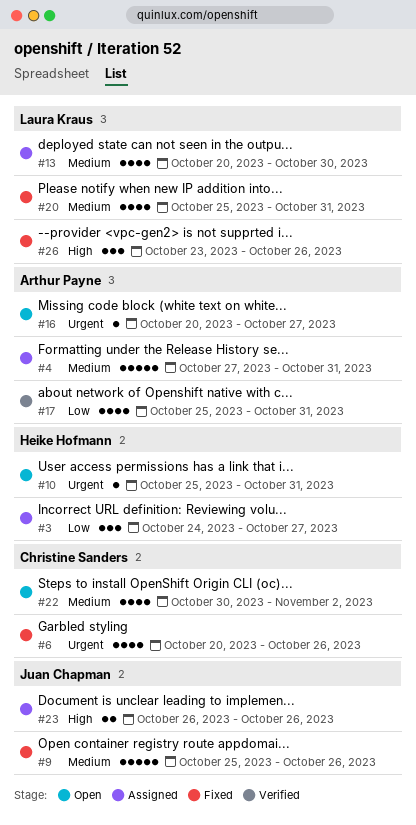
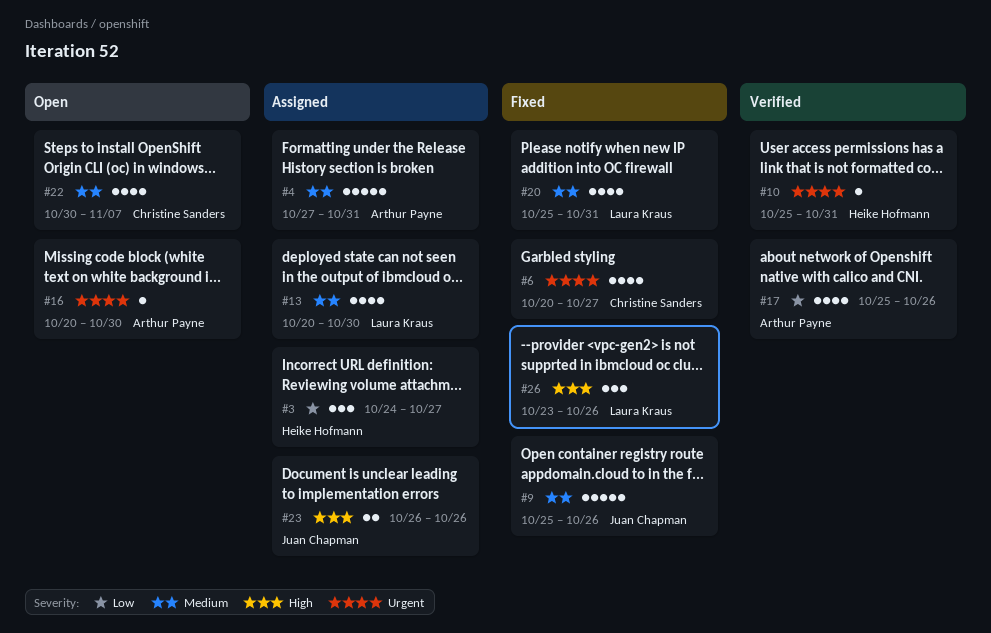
#6, due: Oct 26 -> Oct 27
#10, status: Open -> Verified
#16, due: Oct 27 -> Oct 30
#17, due: Oct 31 -> Oct 26
#22, due: Nov 2 -> Nov 7

